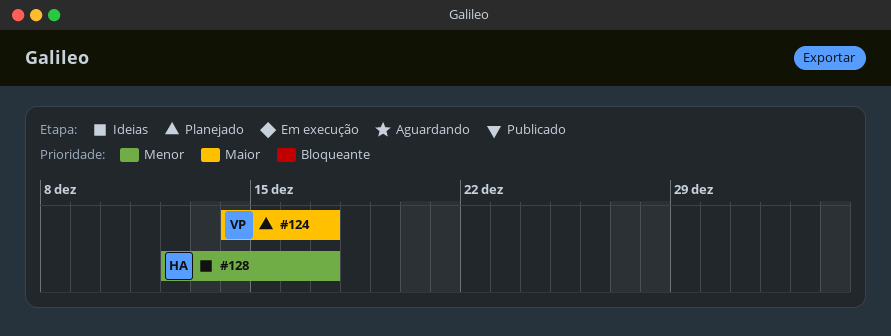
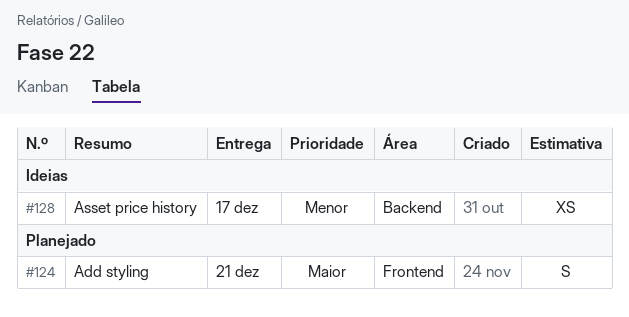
#124, due: Dec 17 -> Dec 21

